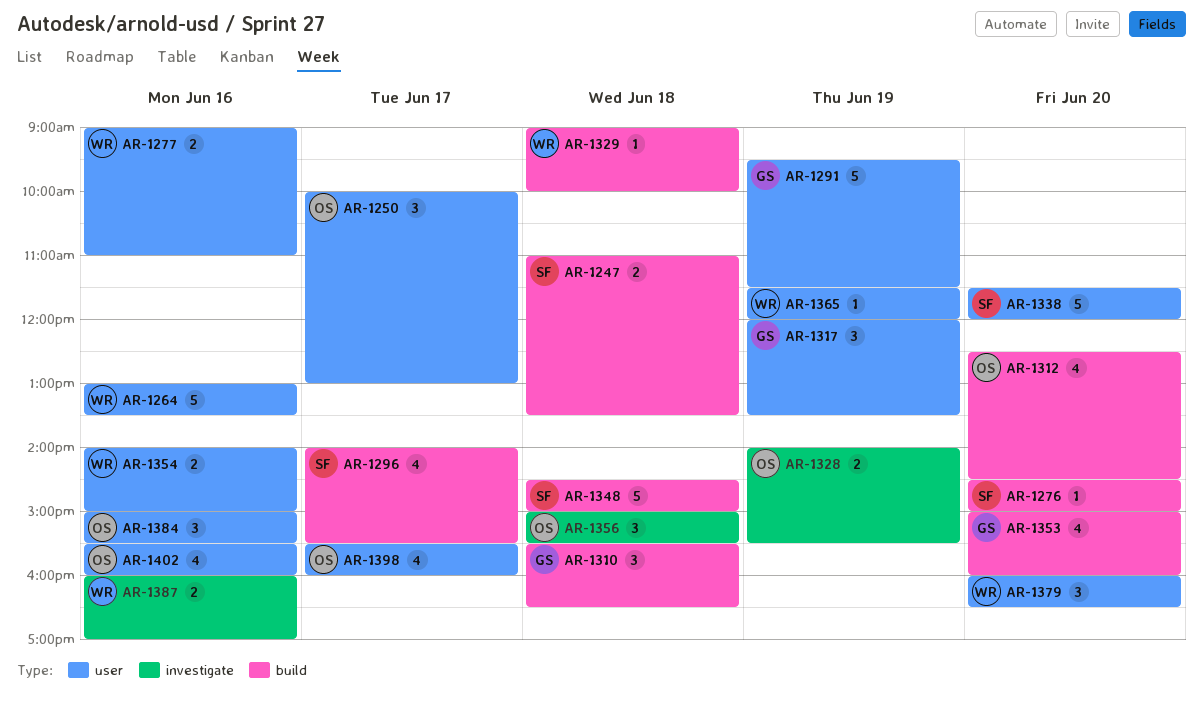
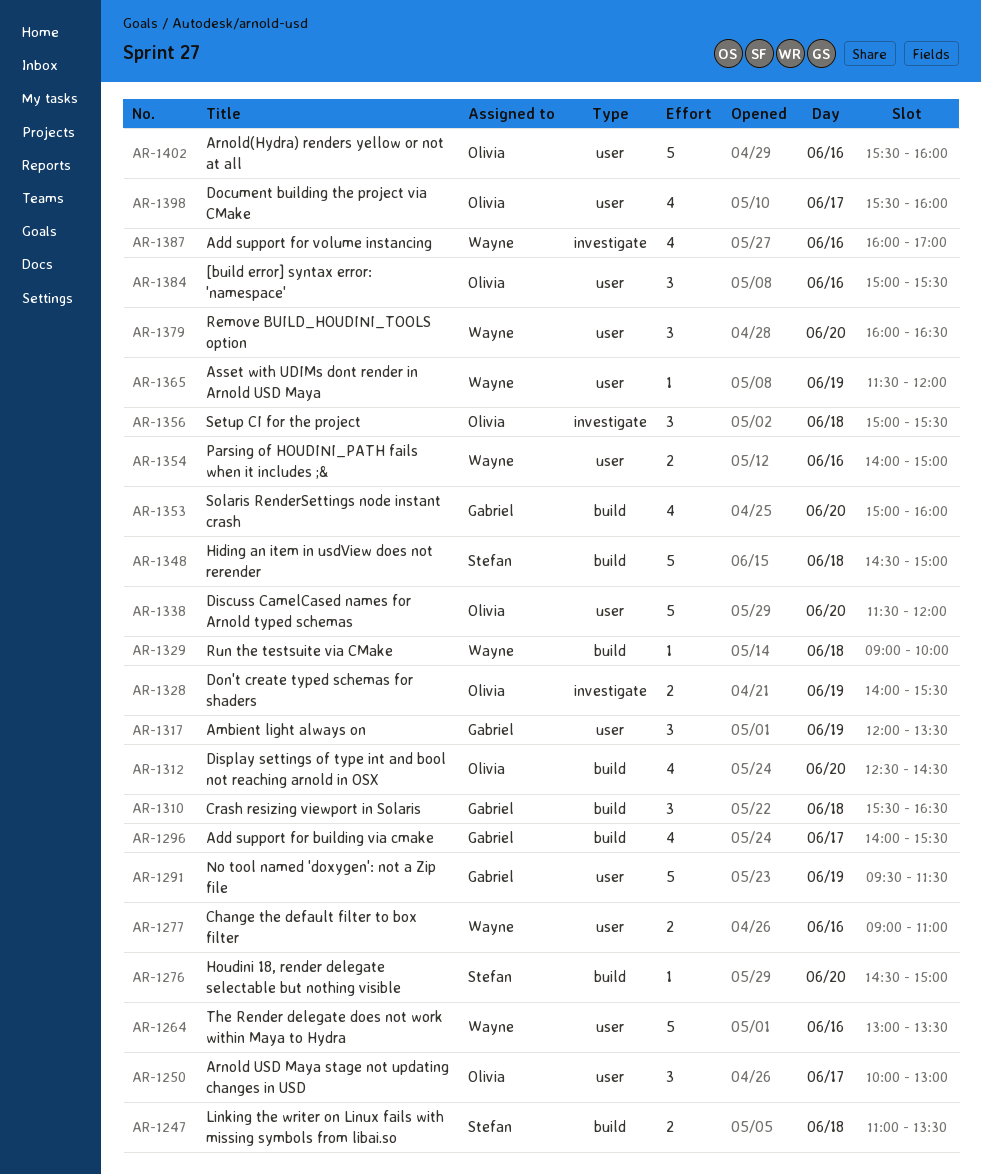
AR-1296, owner: Stefan -> Gabriel
AR-1338, owner: Stefan -> Olivia
AR-1387, estimate: 2 -> 4
AR-1402, estimate: 4 -> 5

